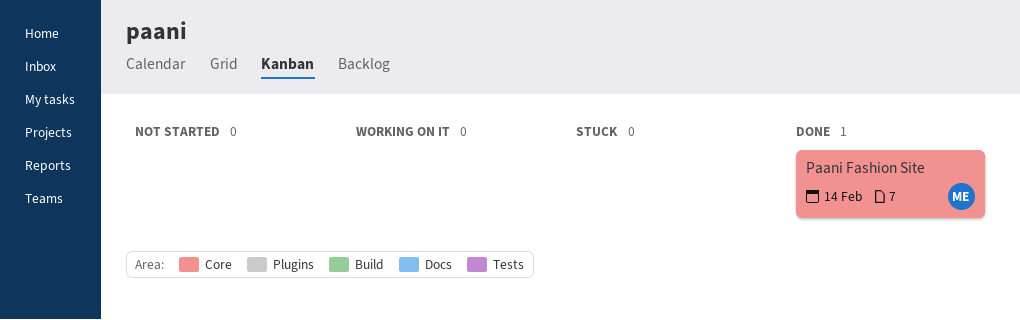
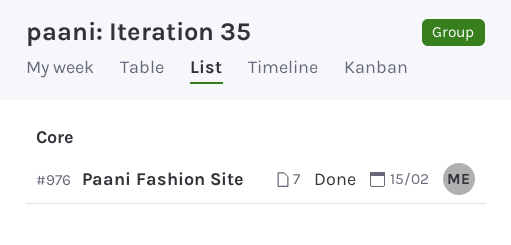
Paani Fashion Site, due: Feb 14 -> Feb 15

